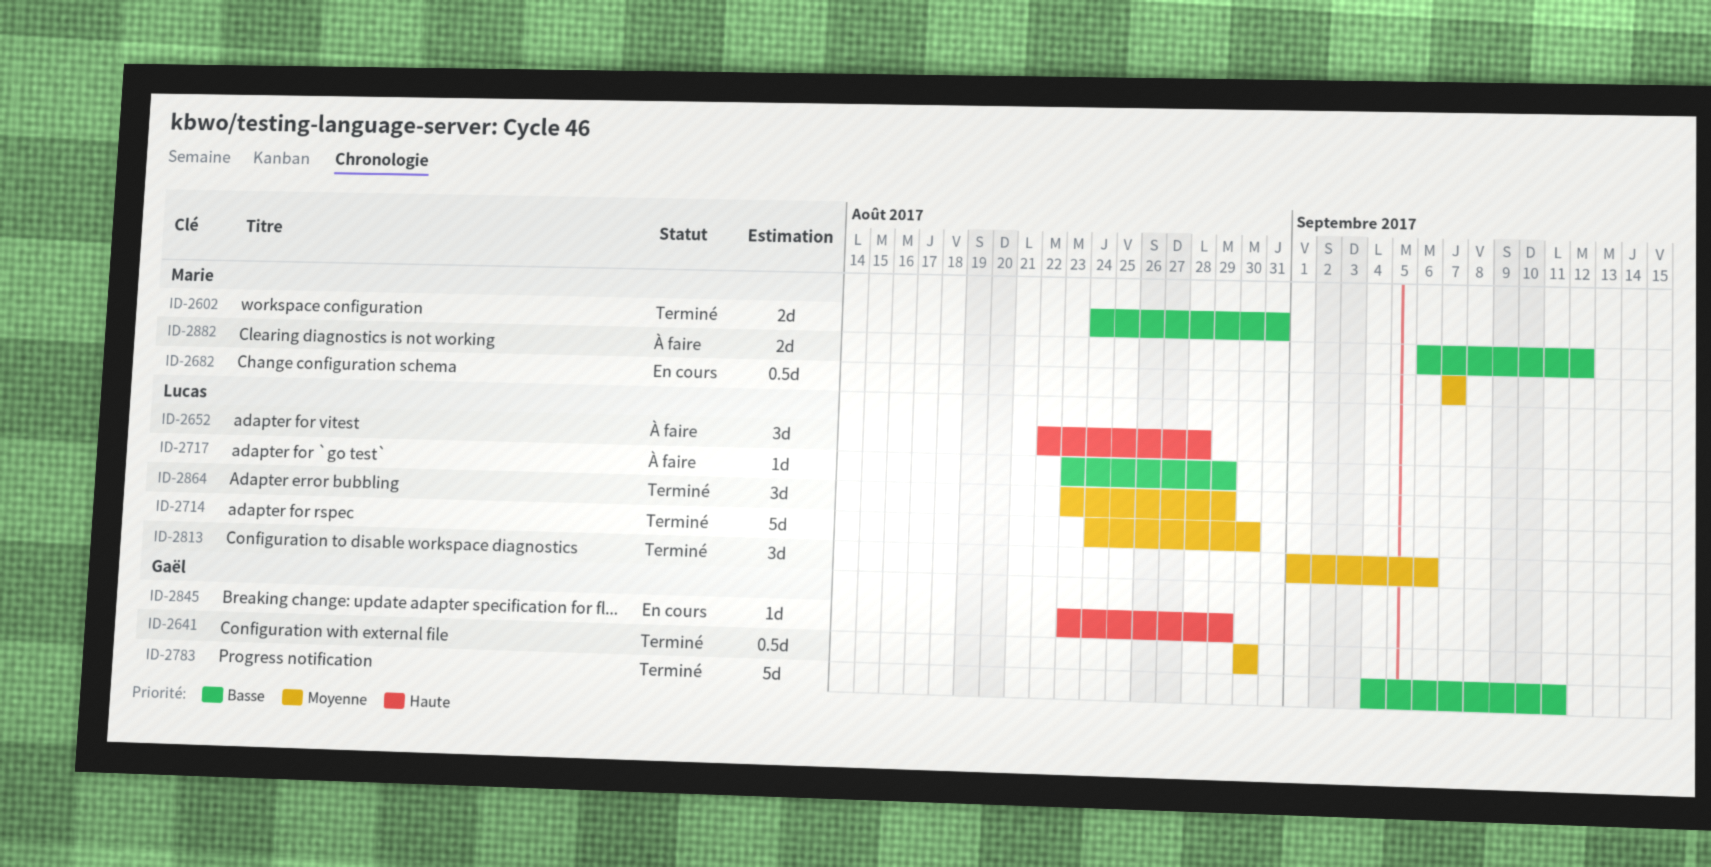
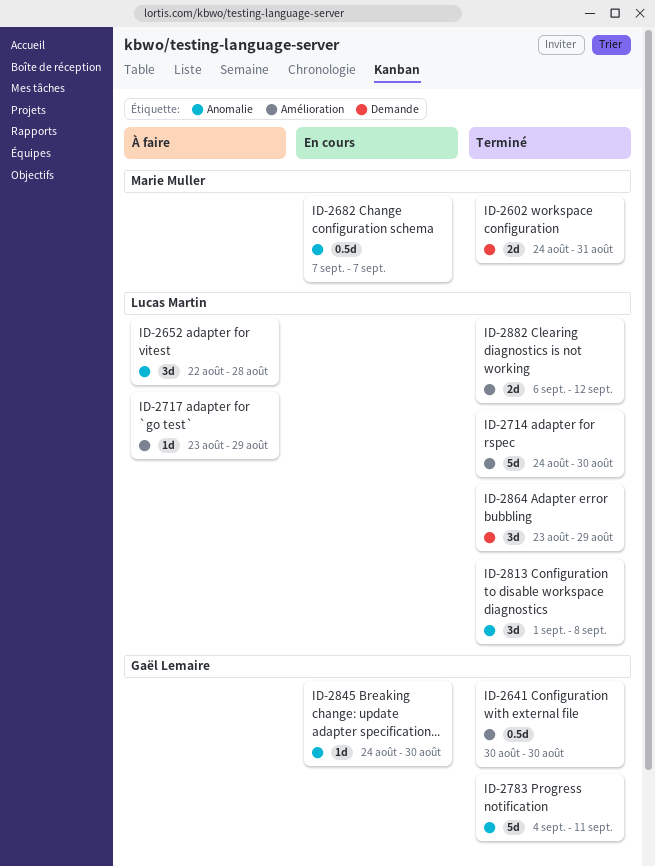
ID-2813, due: Sep 6 -> Sep 8
ID-2845, start: Aug 23 -> Aug 24
ID-2845, due: Aug 29 -> Aug 30
ID-2882, status: À faire -> Terminé
ID-2882, owner: Marie Muller -> Lucas Martin

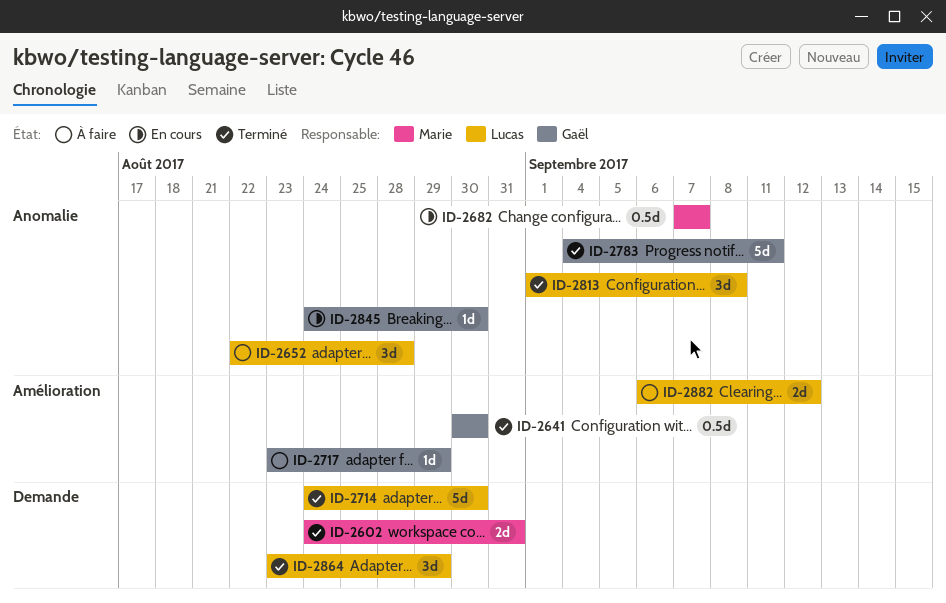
ID-2714, label: Amélioration -> Demande
ID-2717, owner: Lucas Martin -> Gaël Lemaire
ID-2882, status: Terminé -> À faire

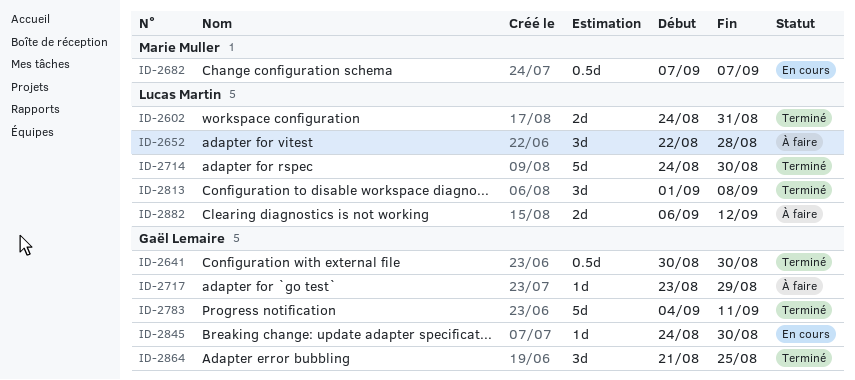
ID-2602, owner: Marie Muller -> Lucas Martin
ID-2864, owner: Lucas Martin -> Gaël Lemaire
ID-2864, start: Aug 23 -> Aug 21
ID-2864, due: Aug 29 -> Aug 25

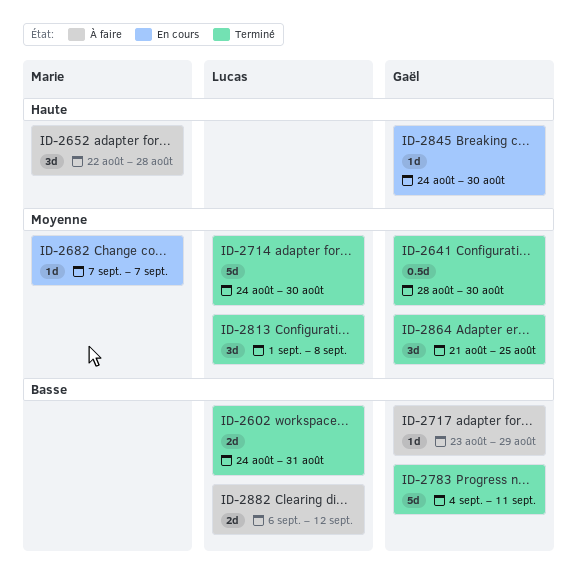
ID-2641, start: Aug 30 -> Aug 28
ID-2652, owner: Lucas Martin -> Marie Muller
ID-2682, estimate: 0.5d -> 1d

